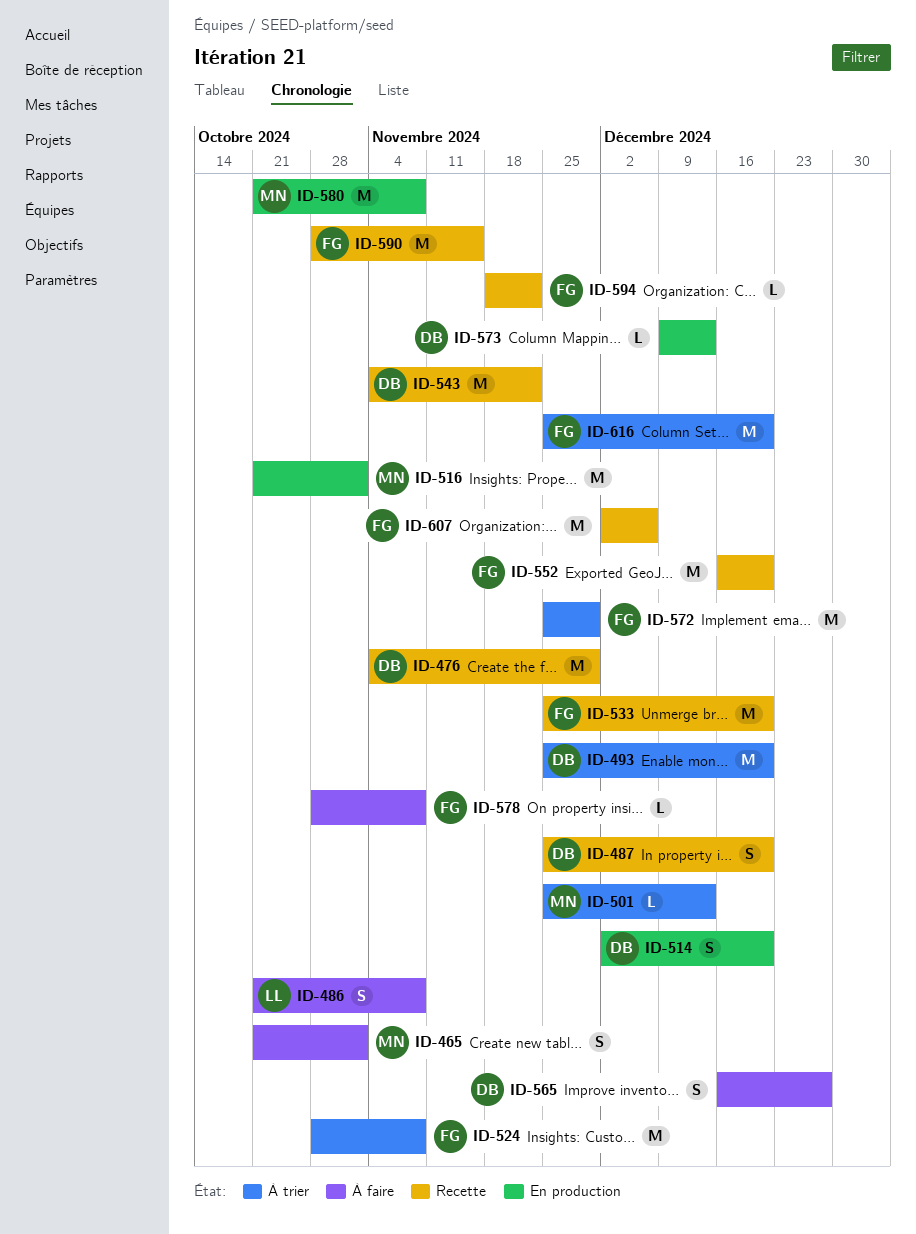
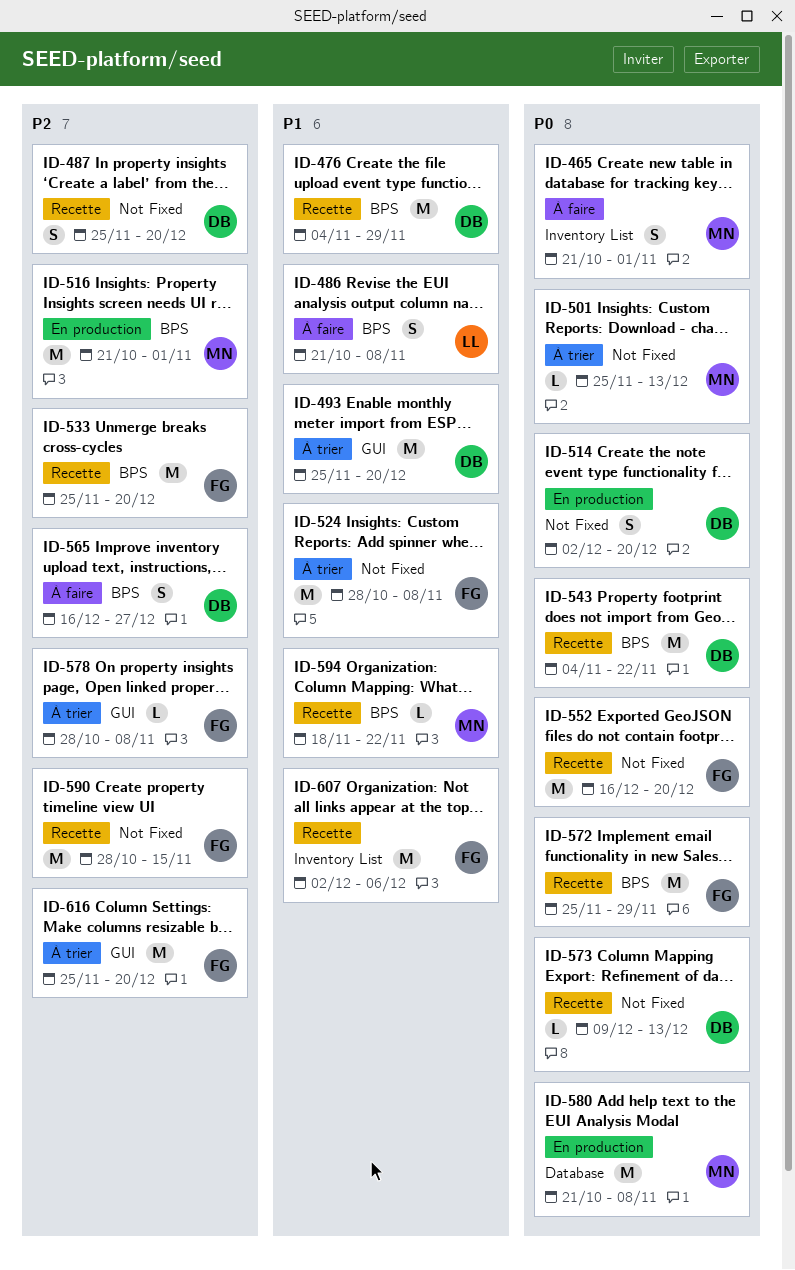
ID-572, status: À trier -> Recette
ID-573, status: En production -> Recette
ID-578, status: À faire -> À trier
ID-594, owner: FG -> MN

